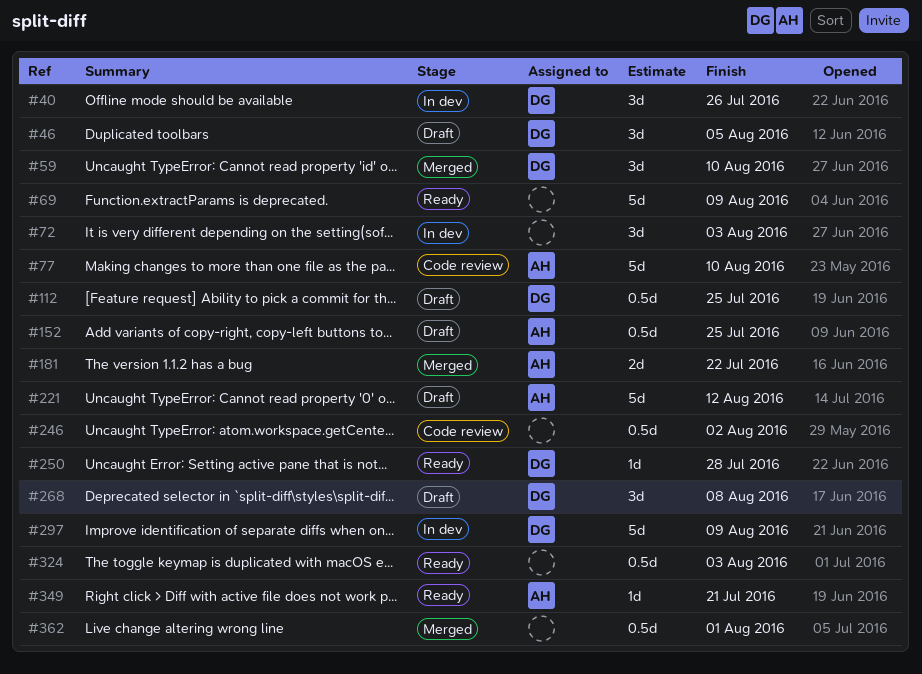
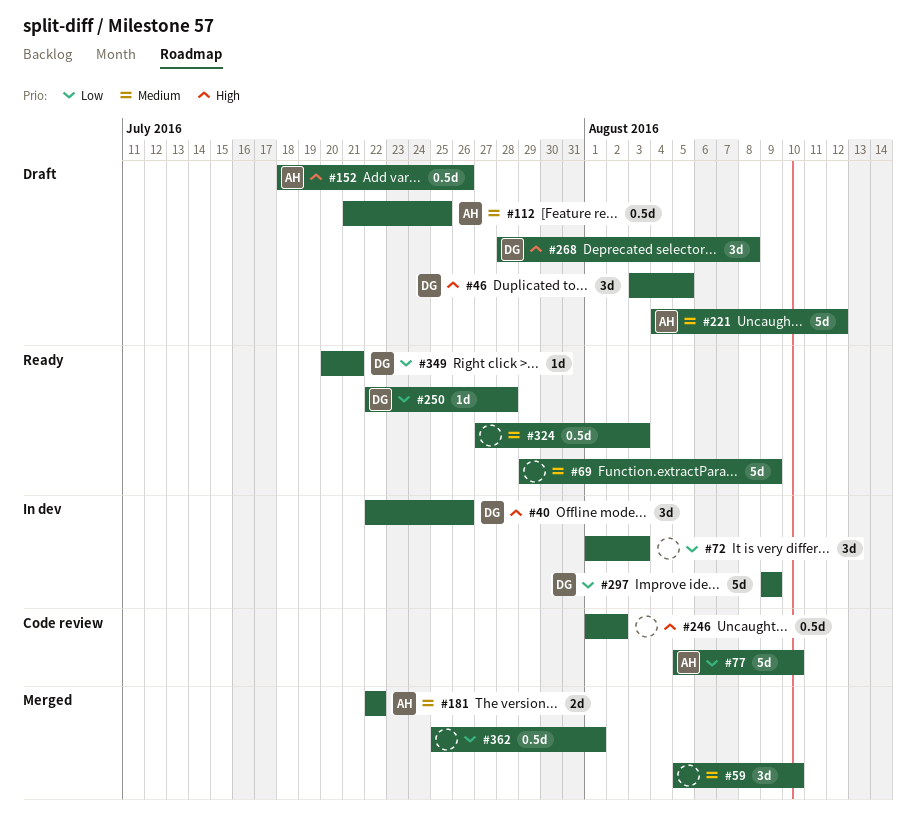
#59, owner: DG -> none
#112, owner: DG -> AH
#152, due: Jul 25 -> Jul 26
#349, owner: AH -> DG

